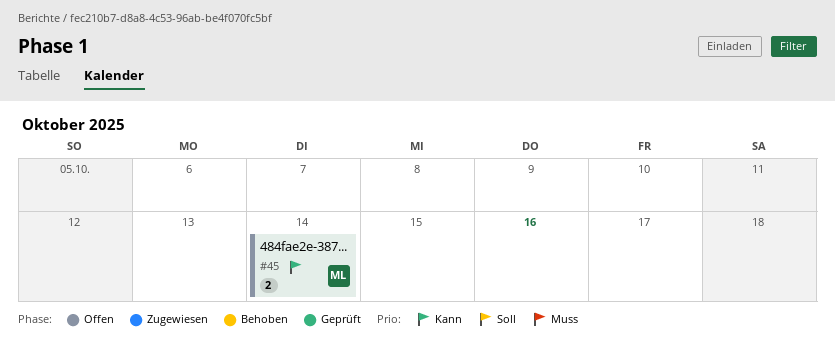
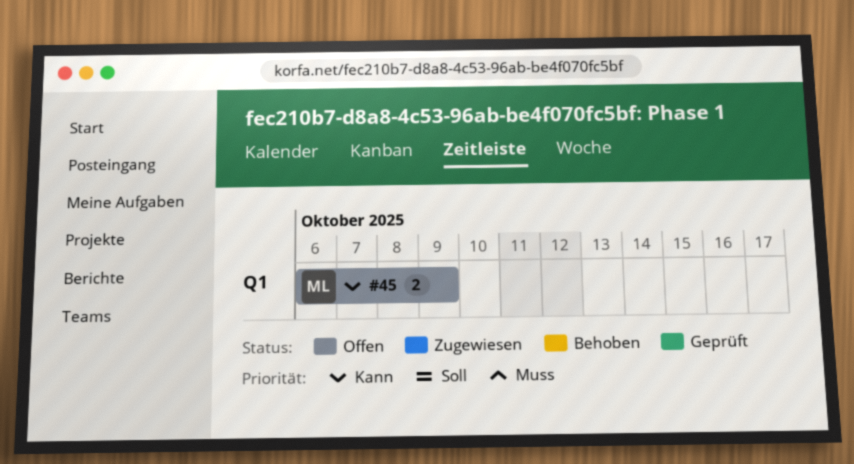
#45, due: Oct 14 -> Oct 9

